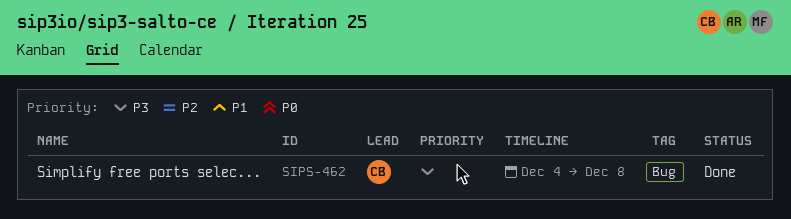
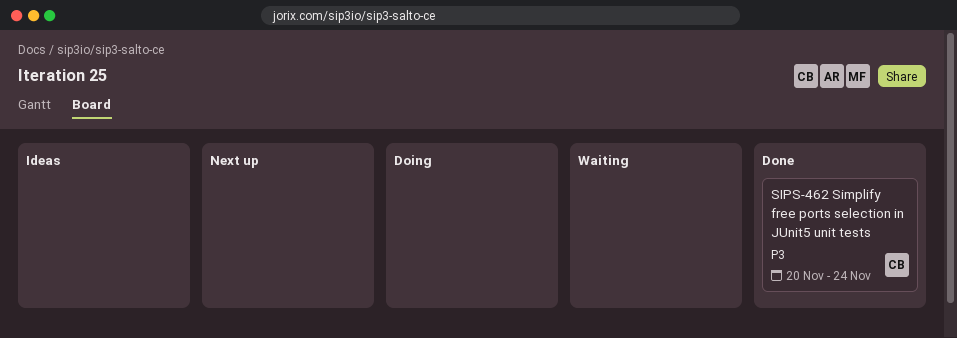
SIPS-462, start: Dec 4 -> Nov 20
SIPS-462, due: Dec 8 -> Nov 24

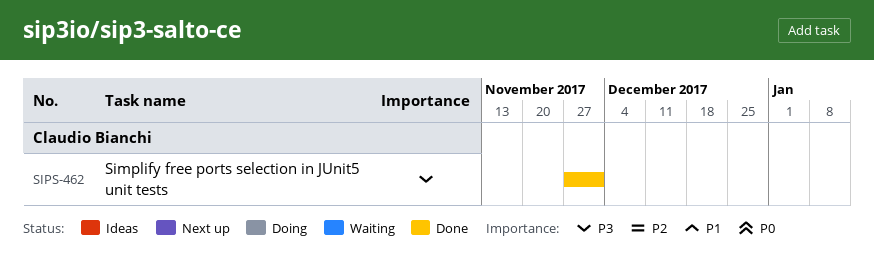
SIPS-462, start: Nov 20 -> Nov 27
SIPS-462, due: Nov 24 -> Dec 1

